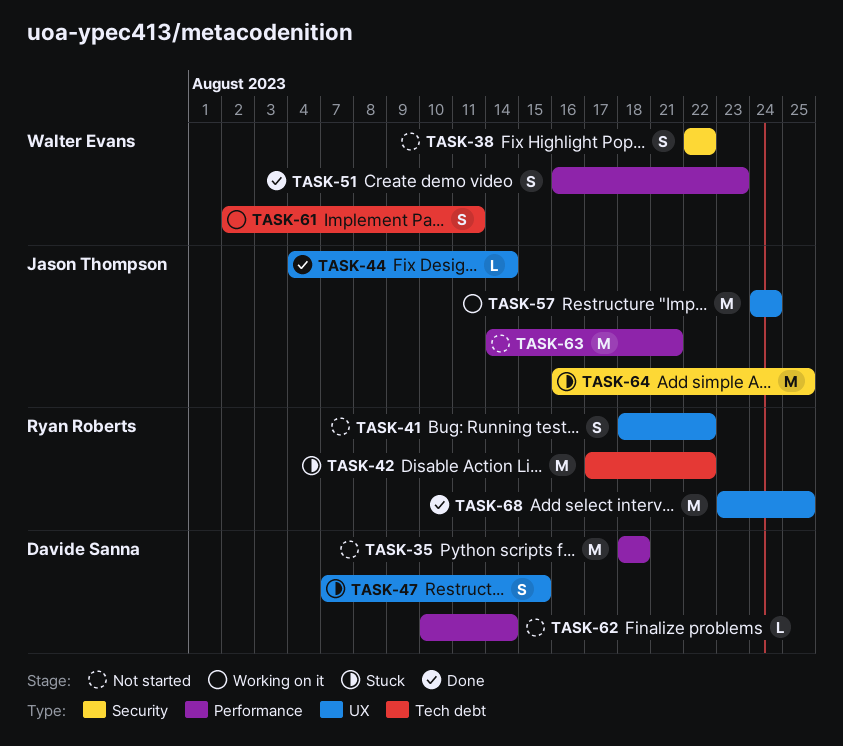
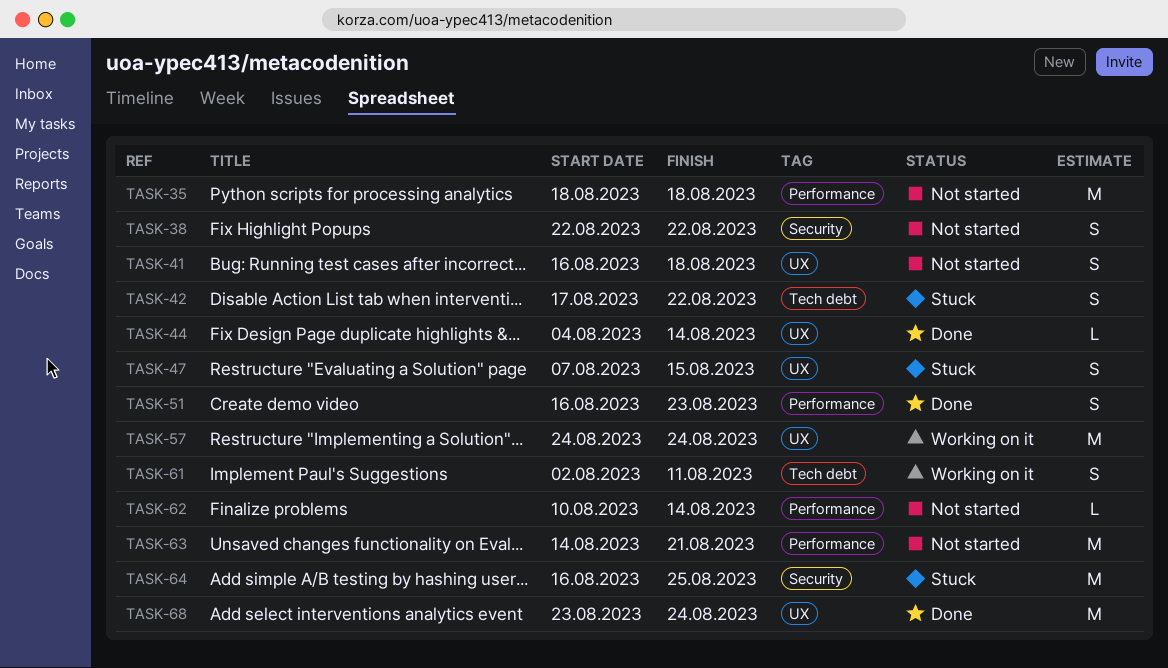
TASK-41, start: Aug 18 -> Aug 16
TASK-41, due: Aug 22 -> Aug 18
TASK-42, estimate: M -> S
TASK-68, due: Aug 25 -> Aug 24

